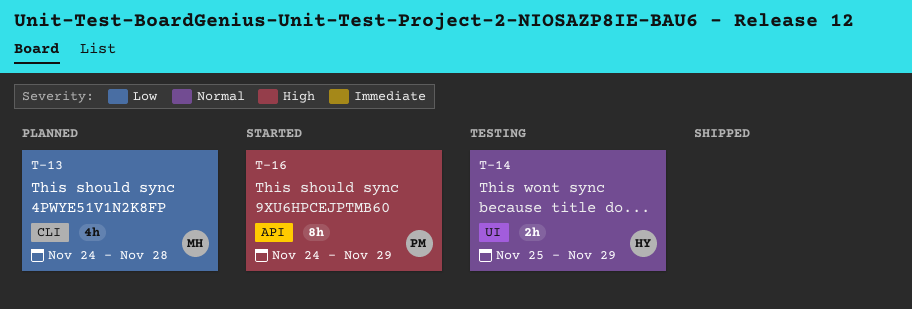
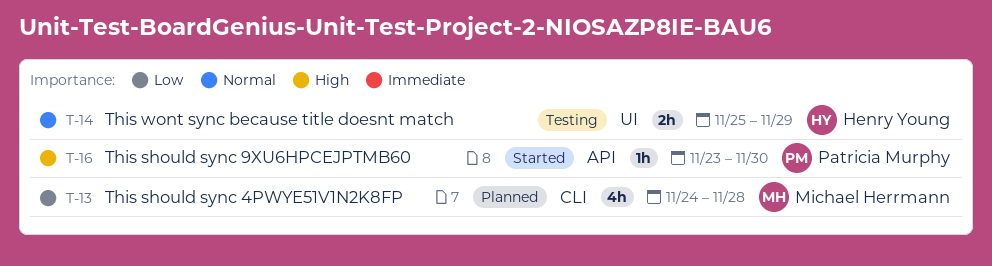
T-16, estimate: 8h -> 1h
T-16, start: Nov 24 -> Nov 23
T-16, due: Nov 29 -> Nov 30

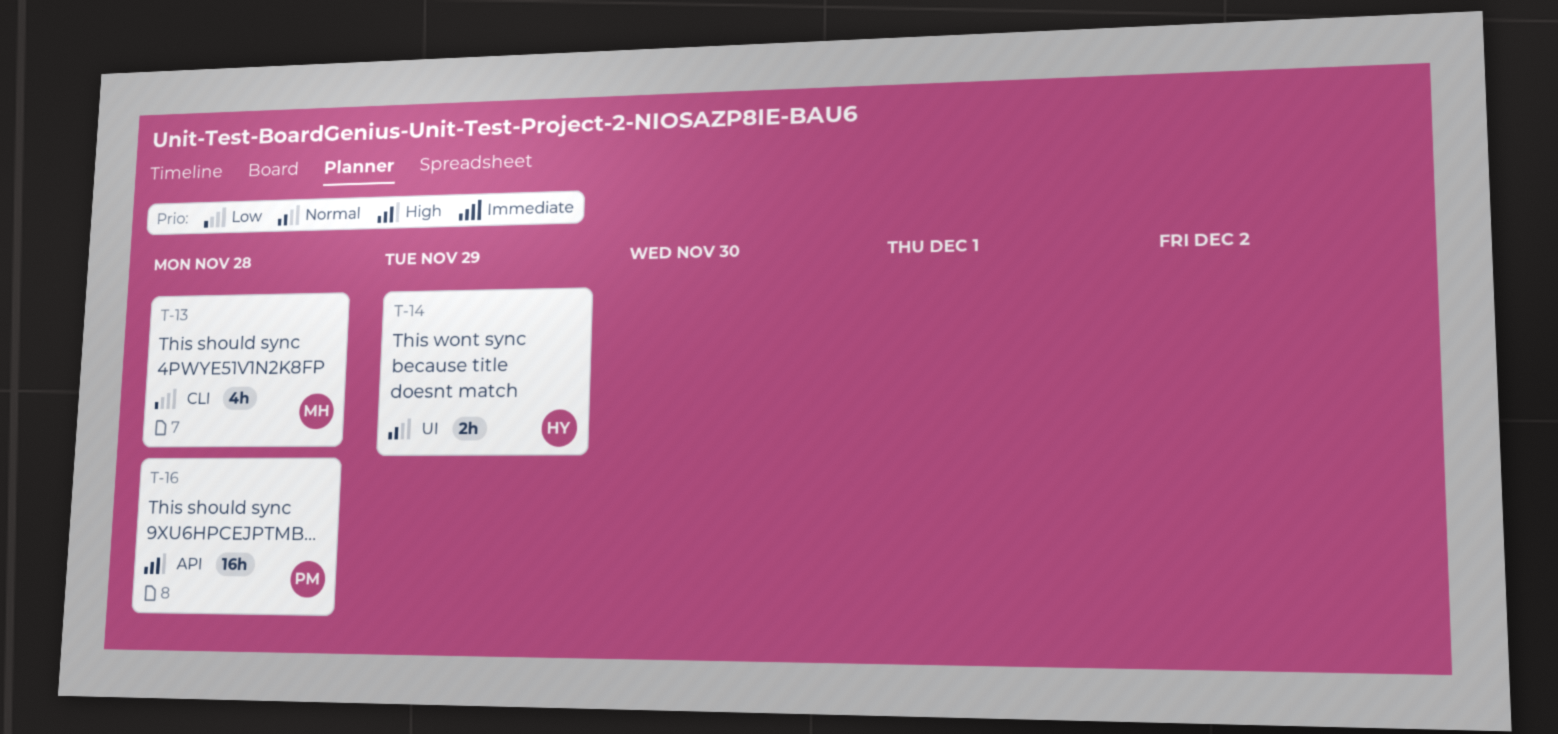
T-16, estimate: 1h -> 16h
T-16, due: Nov 30 -> Nov 28

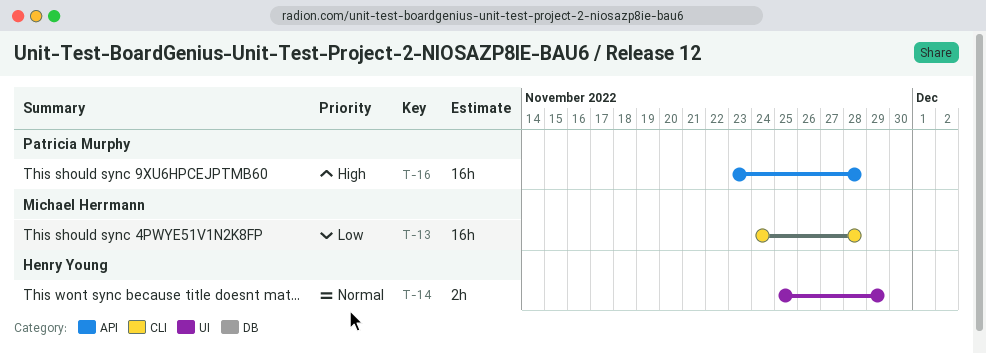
T-13, estimate: 4h -> 16h

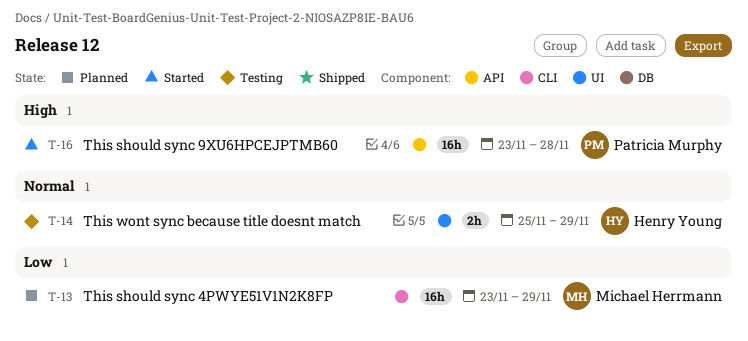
T-13, start: Nov 24 -> Nov 23
T-13, due: Nov 28 -> Nov 29

